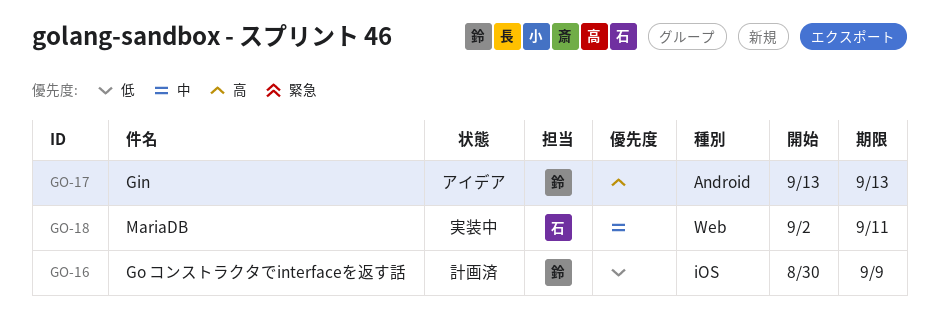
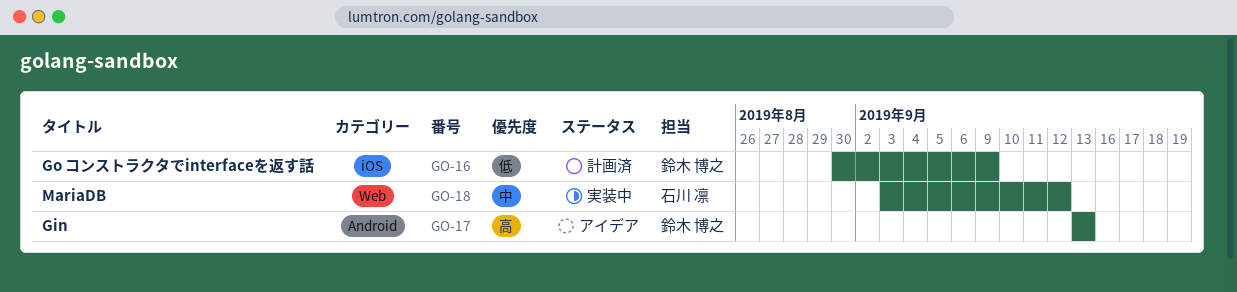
GO-18, start: Sep 2 -> Sep 3
GO-18, due: Sep 11 -> Sep 12

